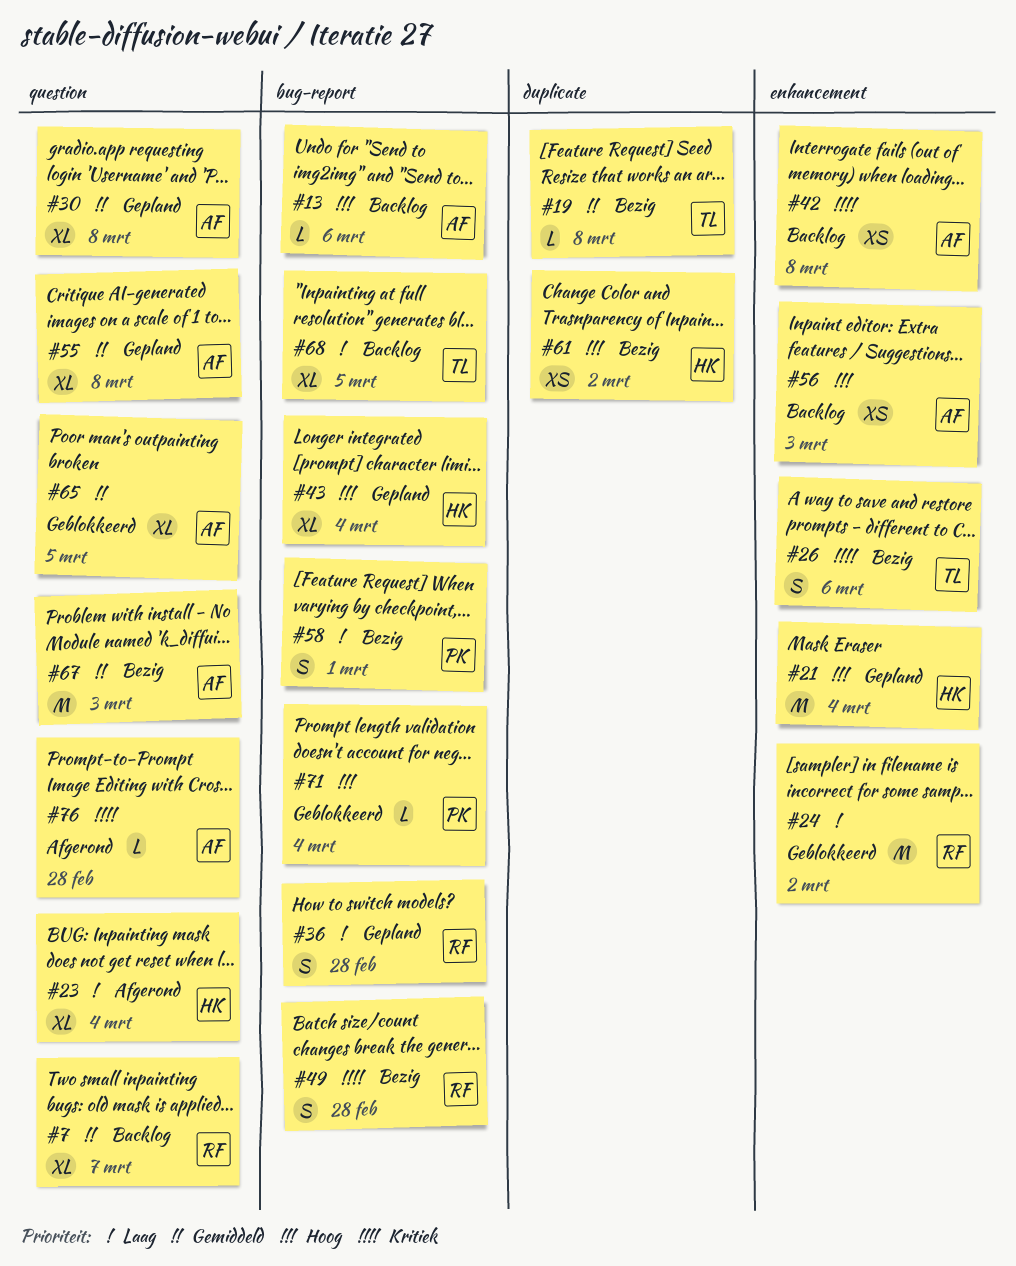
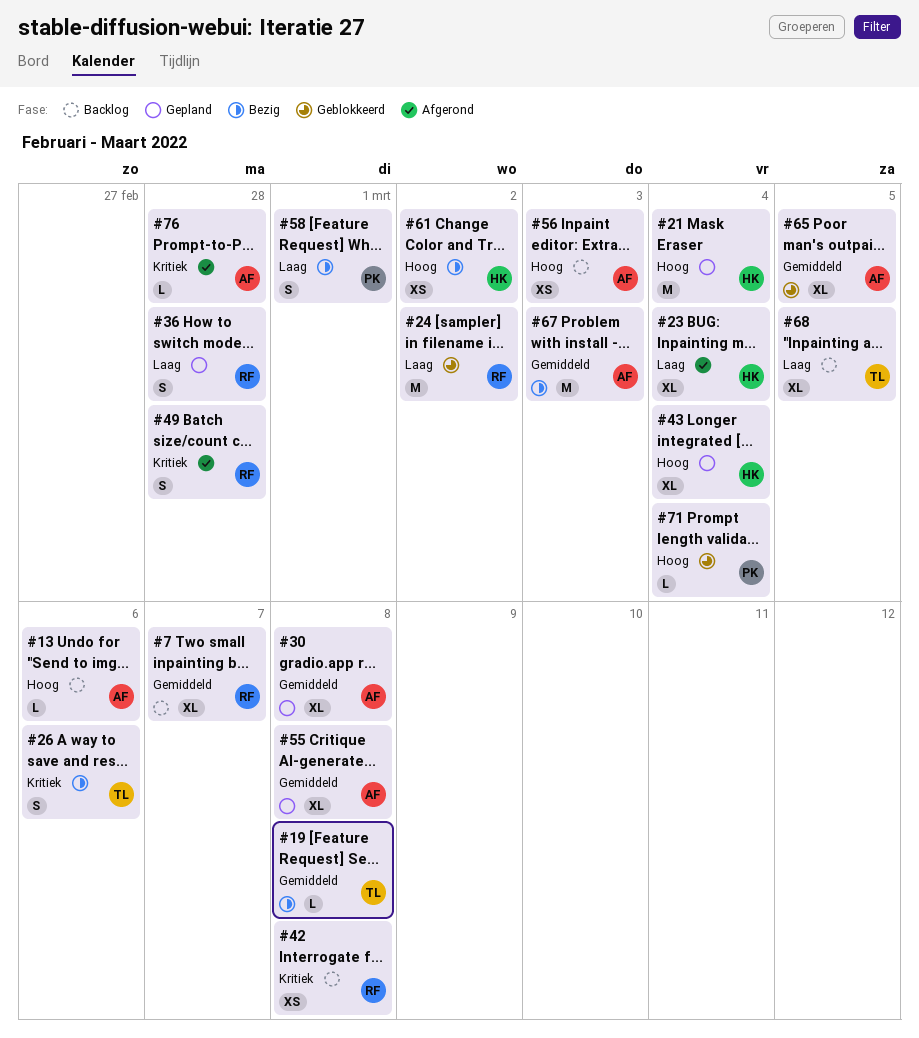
#42, owner: AF -> RF
#49, status: Bezig -> Afgerond

